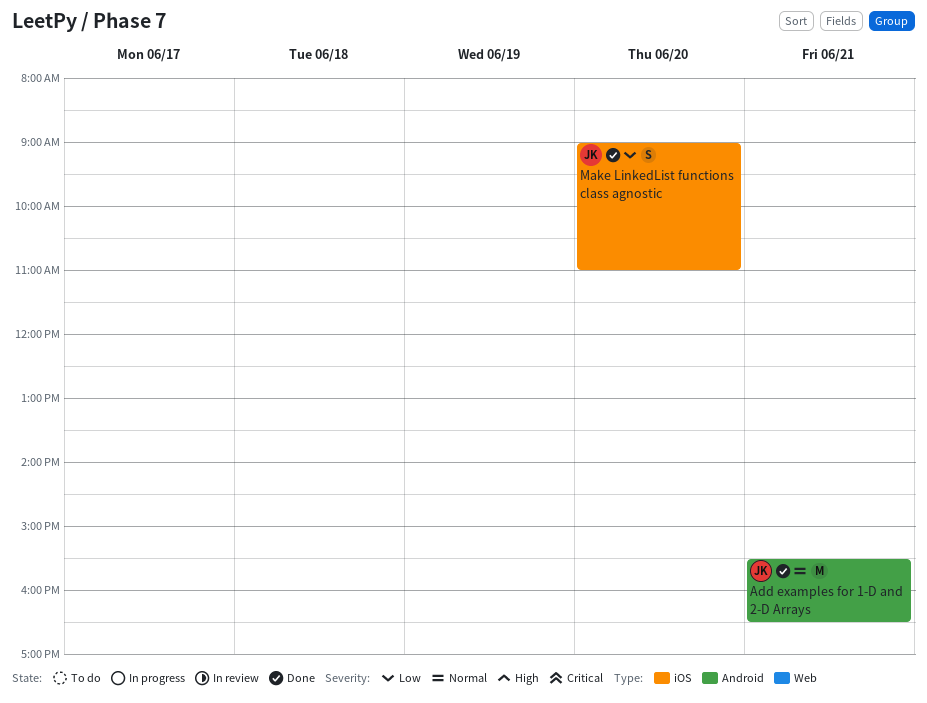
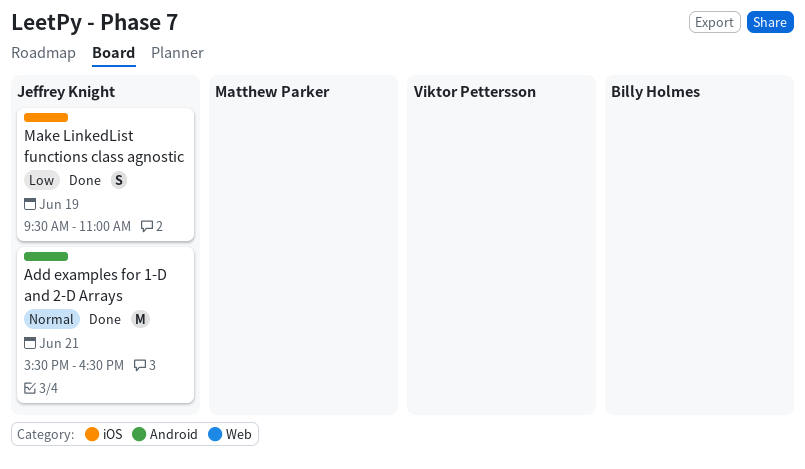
Make LinkedList functions class agnostic, day: Jun 20 -> Jun 19
Make LinkedList functions class agnostic, begins: 09:00 -> 09:30

